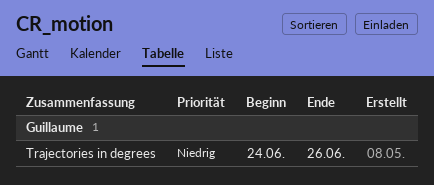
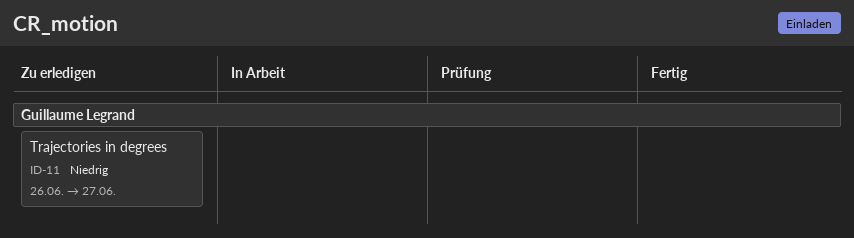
Trajectories in degrees, start: Jun 24 -> Jun 26
Trajectories in degrees, due: Jun 26 -> Jun 27

